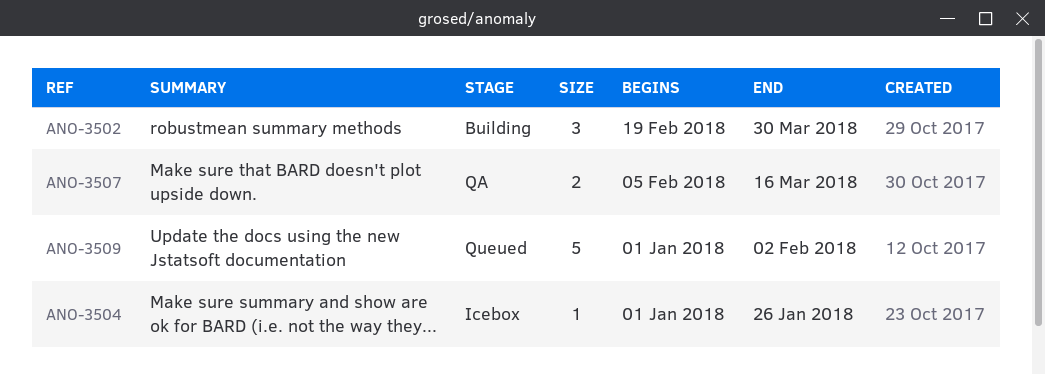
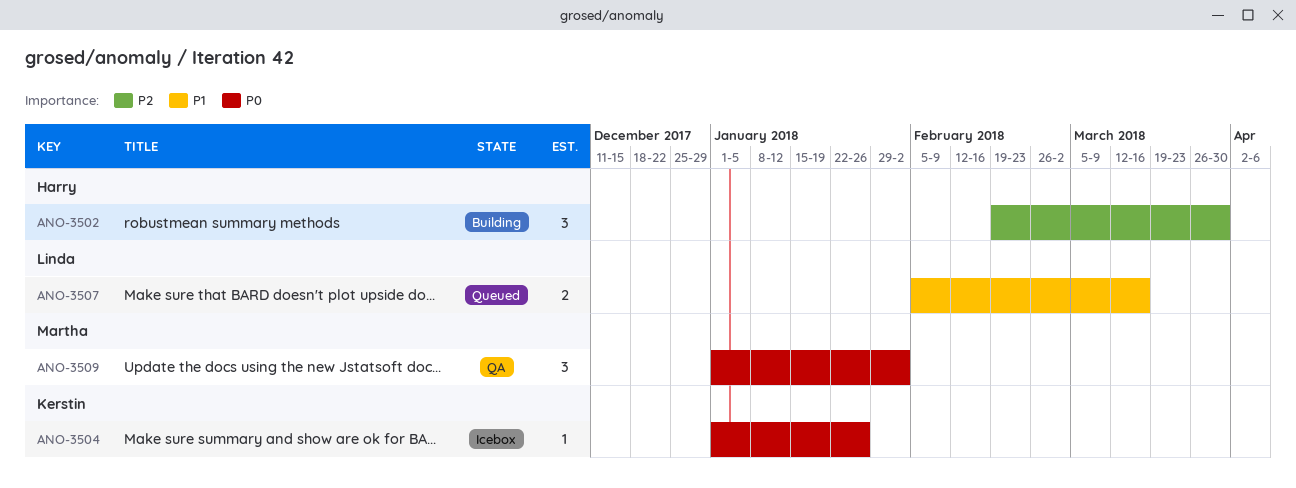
ANO-3507, status: QA -> Queued
ANO-3509, status: Queued -> QA
ANO-3509, estimate: 5 -> 3

